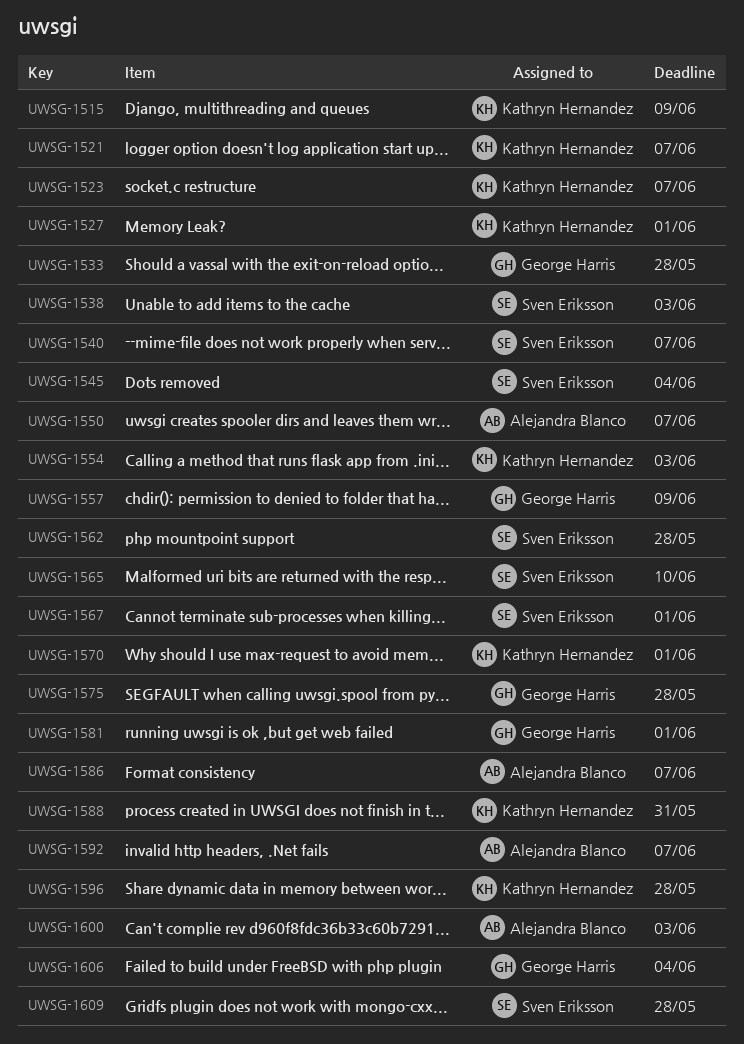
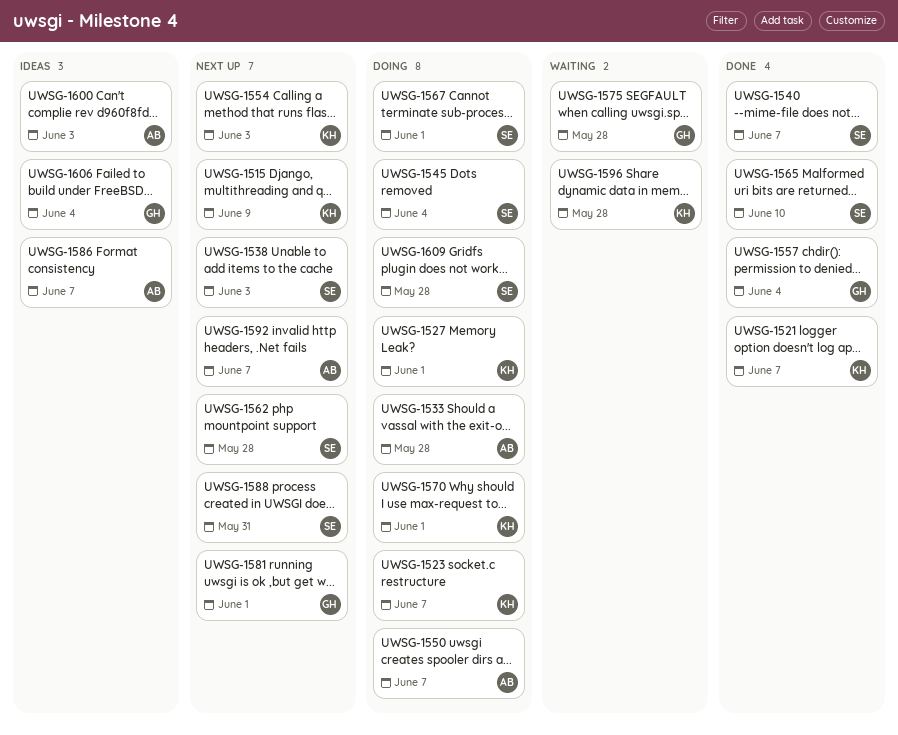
UWSG-1533, owner: George Harris -> Alejandra Blanco
UWSG-1557, due: Jun 9 -> Jun 4
UWSG-1588, owner: Kathryn Hernandez -> Sven Eriksson

